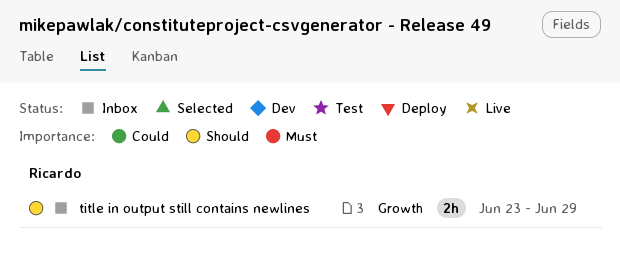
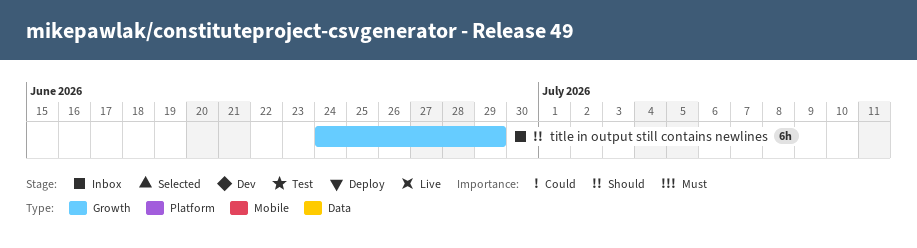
title in output still contains newlines, estimate: 2h -> 6h
title in output still contains newlines, start: Jun 23 -> Jun 24

